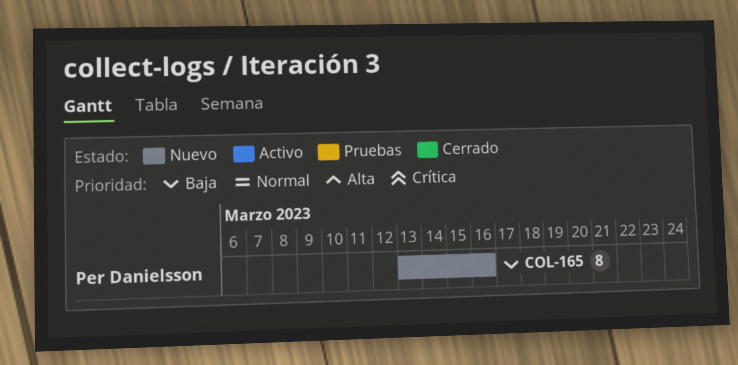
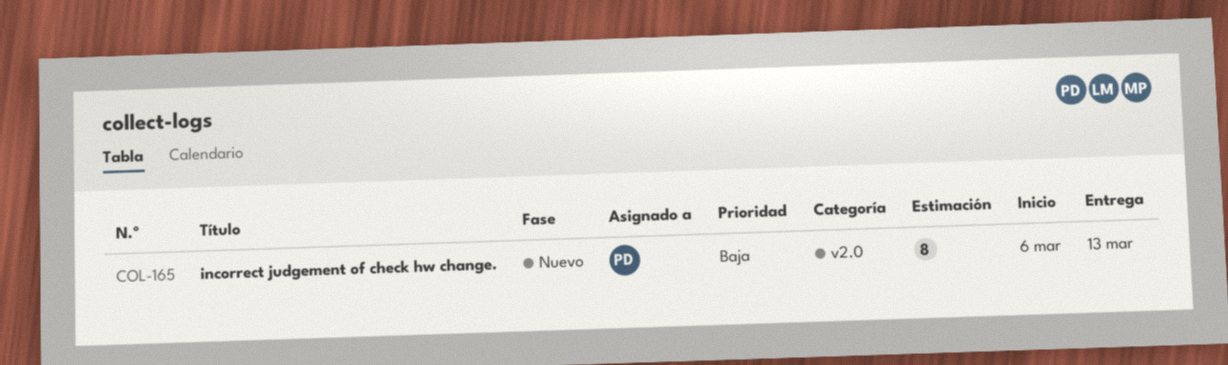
COL-165, start: Mar 13 -> Mar 6
COL-165, due: Mar 16 -> Mar 13

